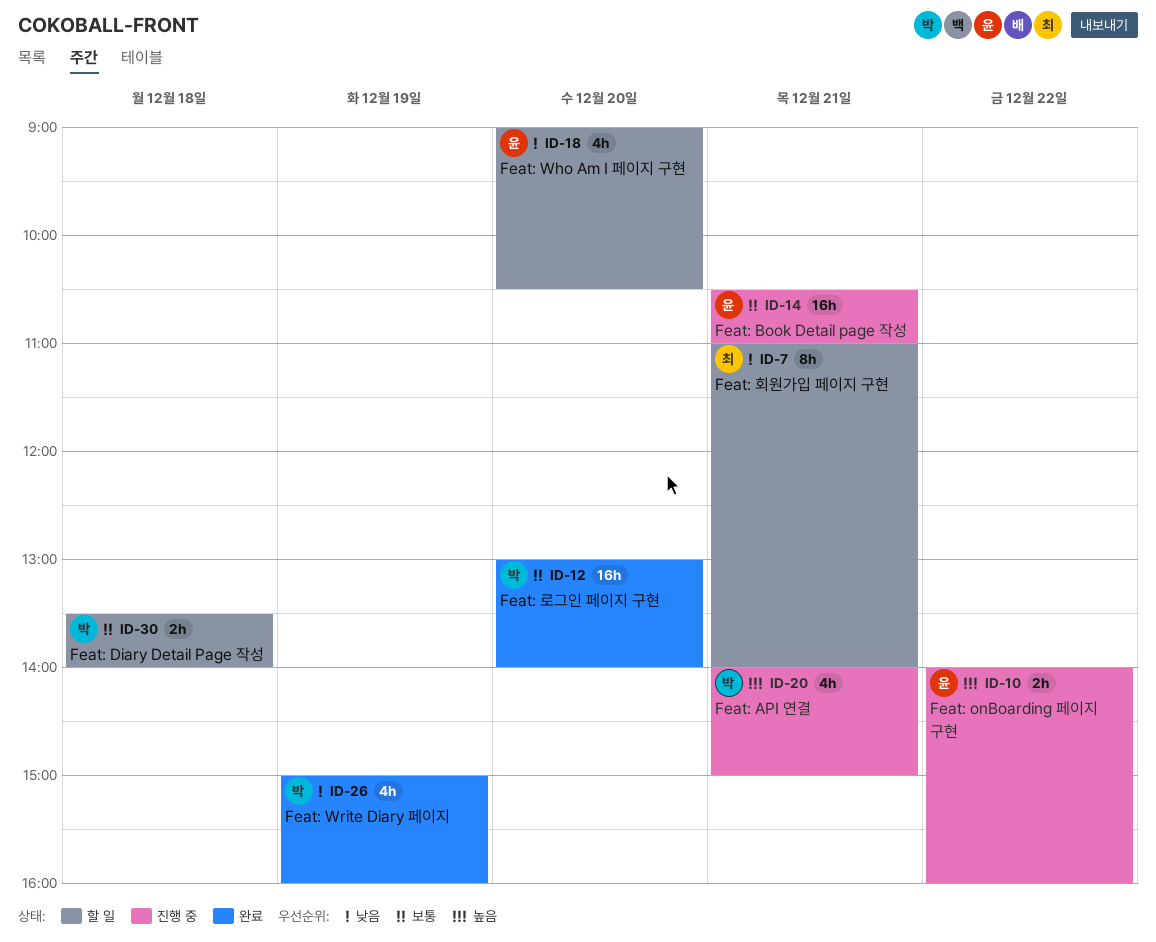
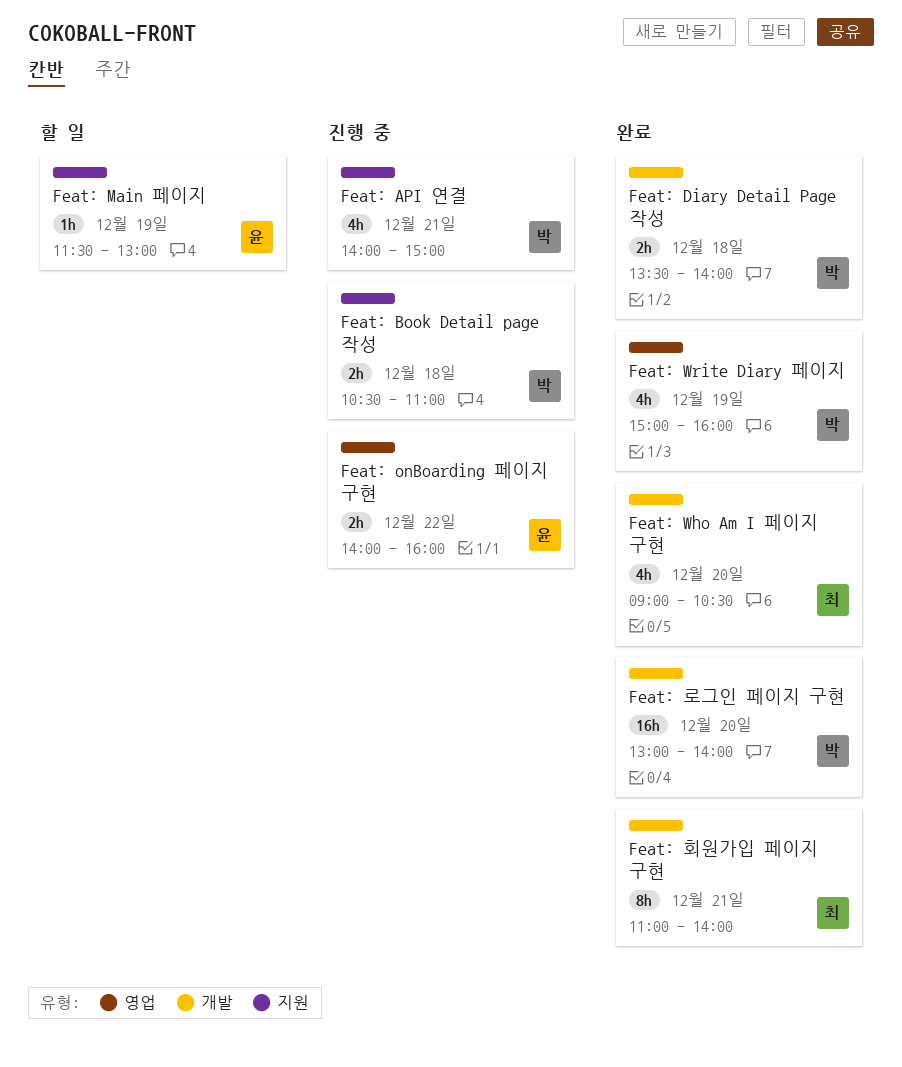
Feat: Book Detail page 작성, owner: 윤 -> 박
Feat: Book Detail page 작성, estimate: 16h -> 2h
Feat: Book Detail page 작성, day: Dec 21 -> Dec 18
Feat: Diary Detail Page 작성, status: 할 일 -> 완료
Feat: Main 페이지: none -> present
Feat: Who Am I 페이지 구현, status: 할 일 -> 완료
Feat: Who Am I 페이지 구현, owner: 윤 -> 최
Feat: 회원가입 페이지 구현, status: 할 일 -> 완료

